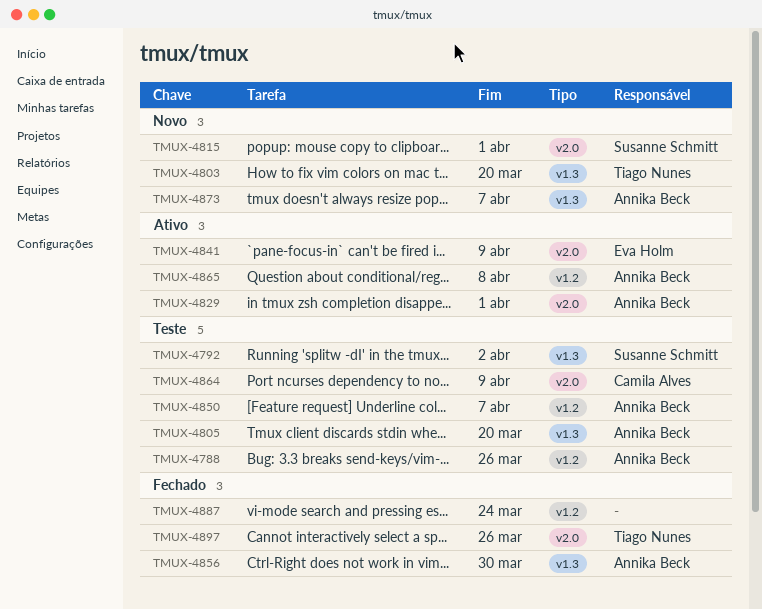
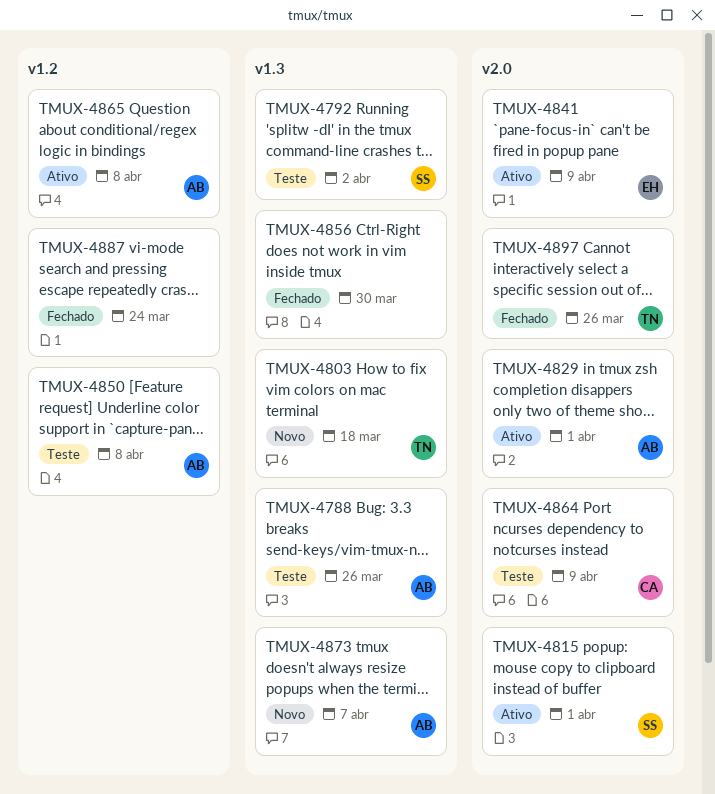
TMUX-4788, label: v1.2 -> v1.3
TMUX-4803, due: Mar 20 -> Mar 18
TMUX-4805: present -> none
TMUX-4815, status: Novo -> Ativo
TMUX-4850, due: Apr 7 -> Apr 8
TMUX-4856, owner: Annika Beck -> none

